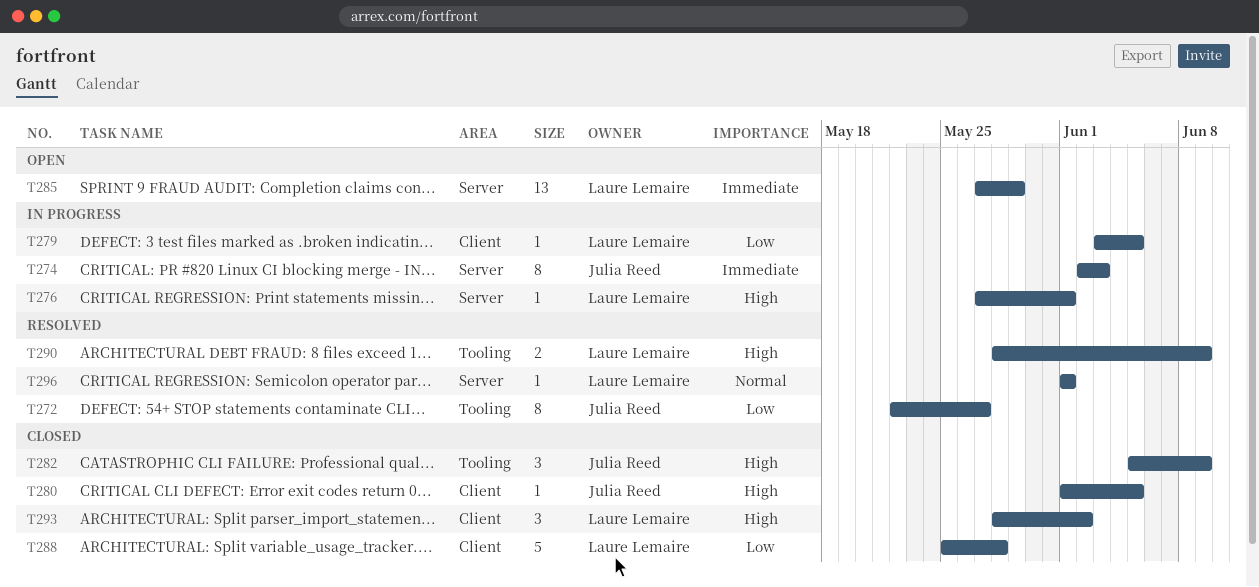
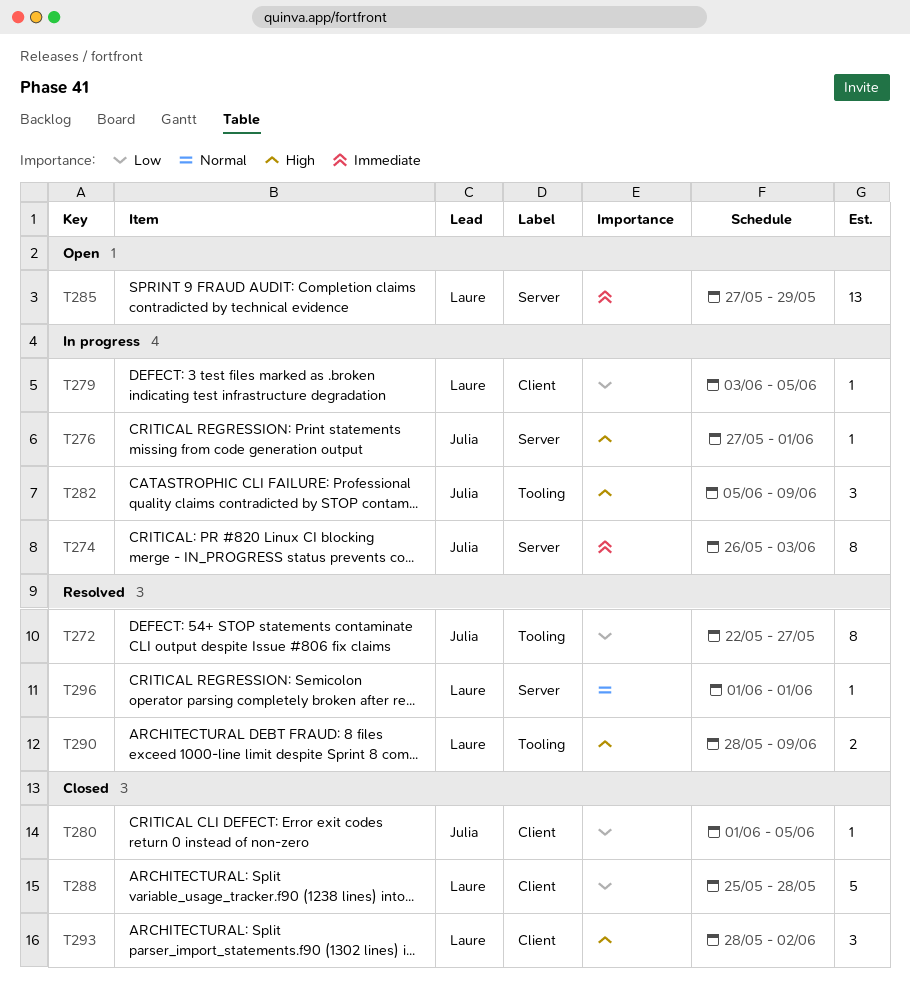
T274, start: Jun 2 -> May 26
T276, owner: Laure Lemaire -> Julia Reed
T280, priority: High -> Low
T282, status: Closed -> In progress

